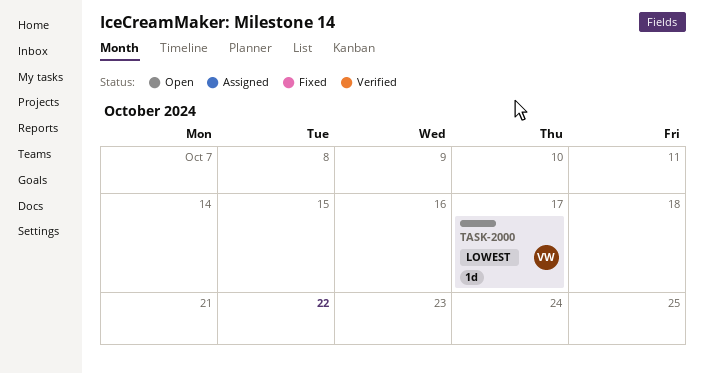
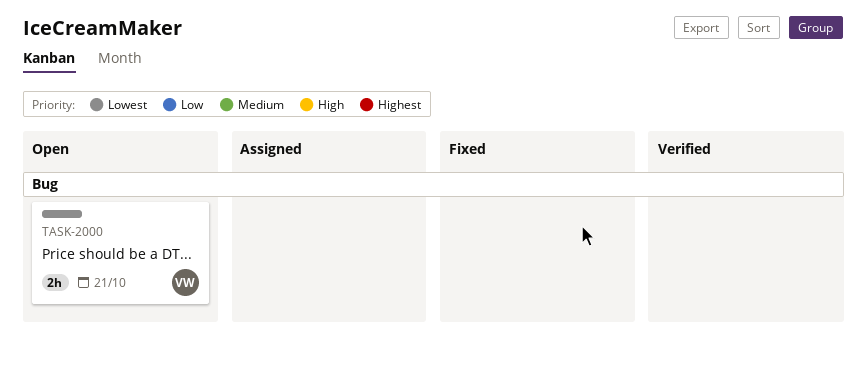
TASK-2000, estimate: 1d -> 2h
TASK-2000, due: Oct 17 -> Oct 21

